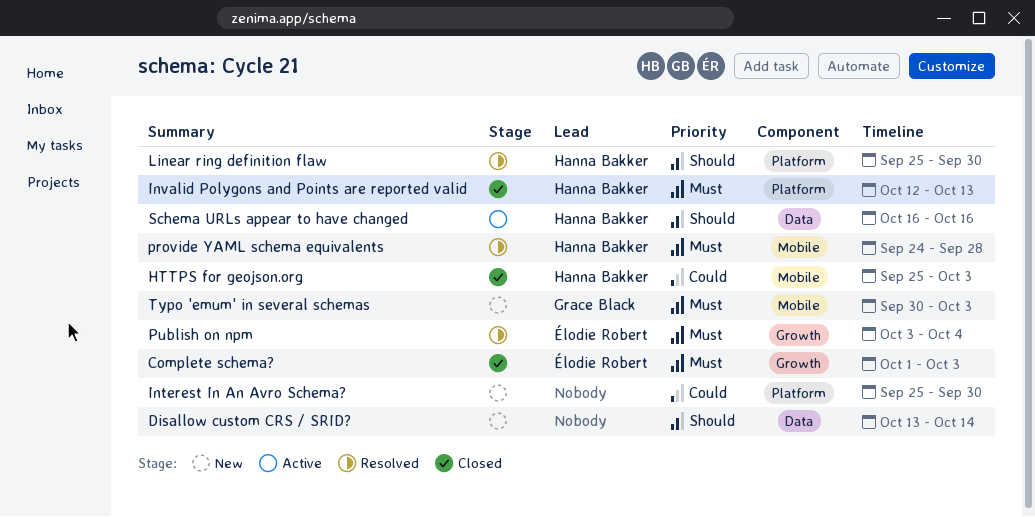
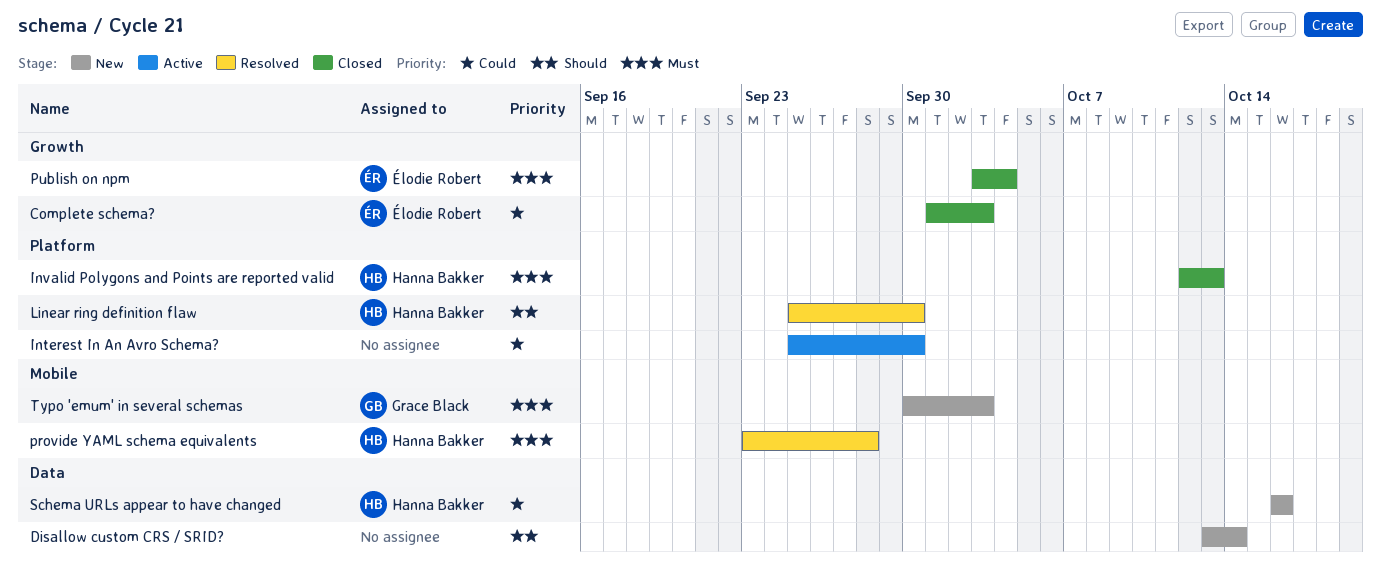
Complete schema?, priority: Must -> Could
HTTPS for geojson.org: present -> none
Interest In An Avro Schema?, status: New -> Active
provide YAML schema equivalents, start: Sep 24 -> Sep 23
Publish on npm, status: Resolved -> Closed
Schema URLs appear to have changed, status: Active -> New
Schema URLs appear to have changed, priority: Should -> Could

